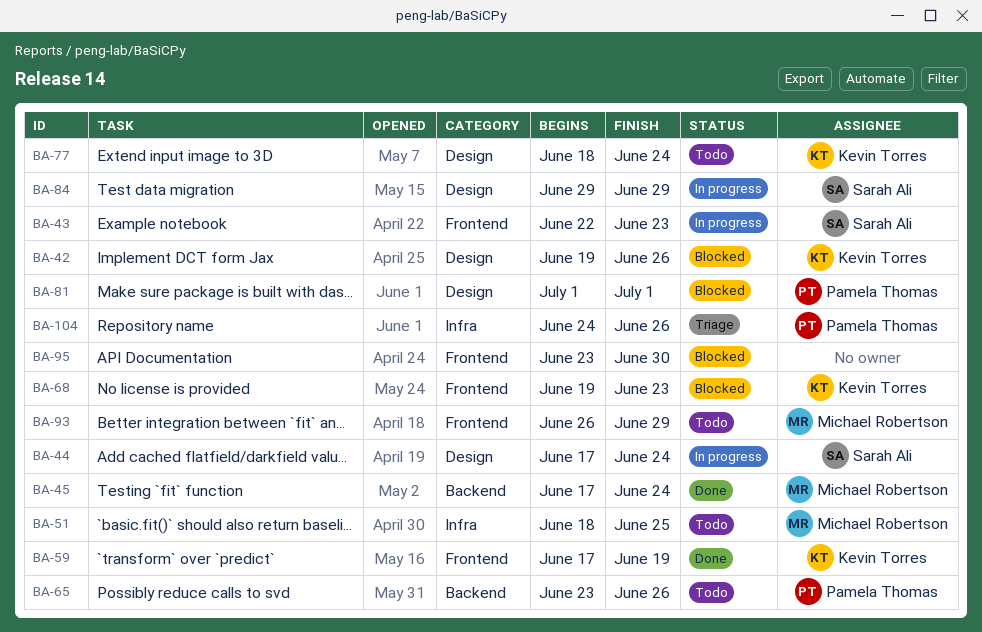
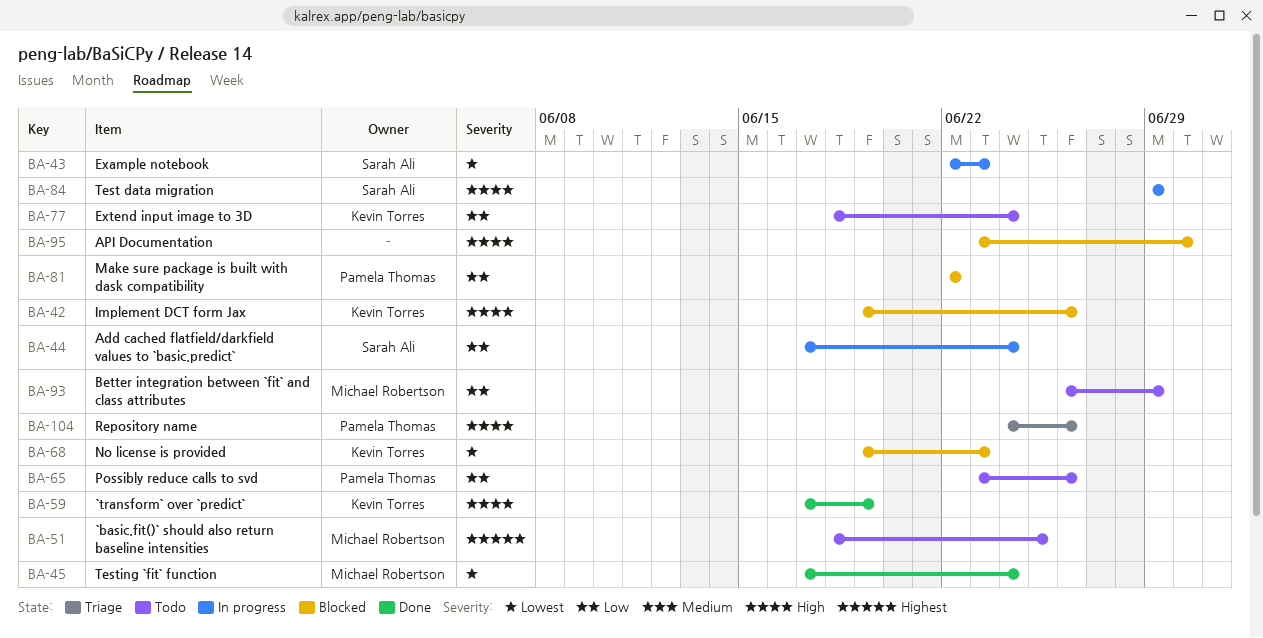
BA-81, start: Jul 1 -> Jun 22
BA-81, due: Jul 1 -> Jun 22

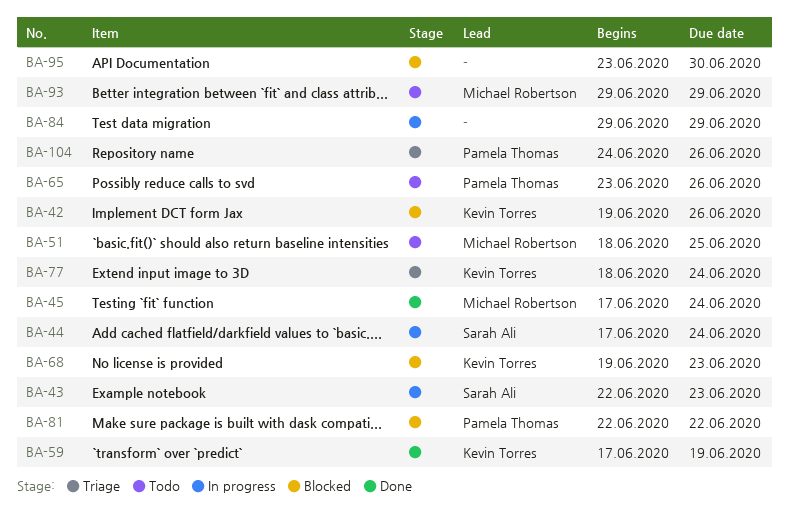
BA-77, status: Todo -> Triage
BA-84, owner: Sarah Ali -> none
BA-93, start: Jun 26 -> Jun 29

